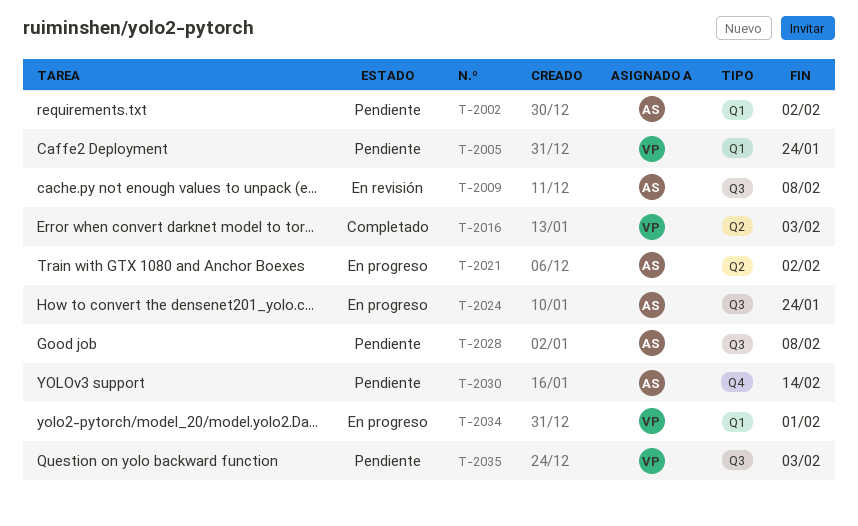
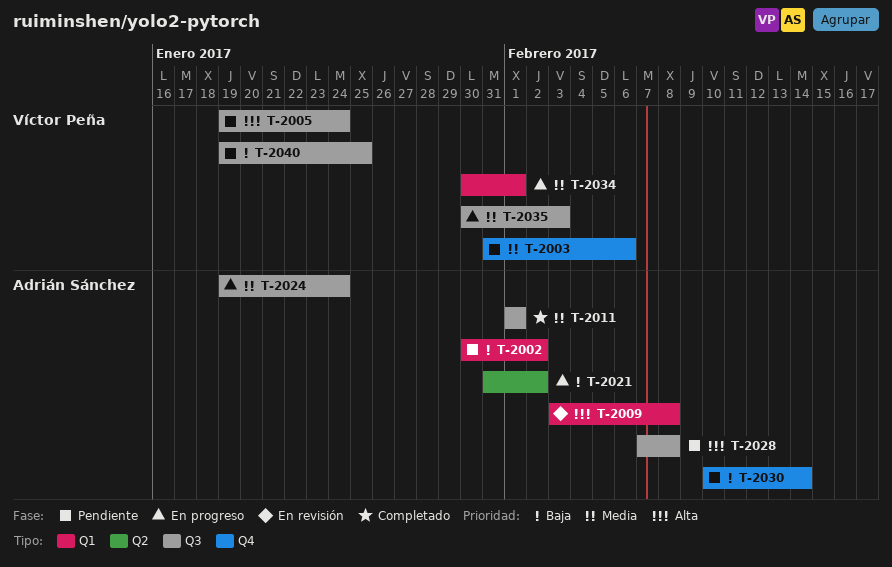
T-2003: none -> present
T-2005, label: Q1 -> Q3
T-2009, label: Q3 -> Q1
T-2011: none -> present
T-2016: present -> none
T-2035, status: Pendiente -> En progreso
T-2040: none -> present

